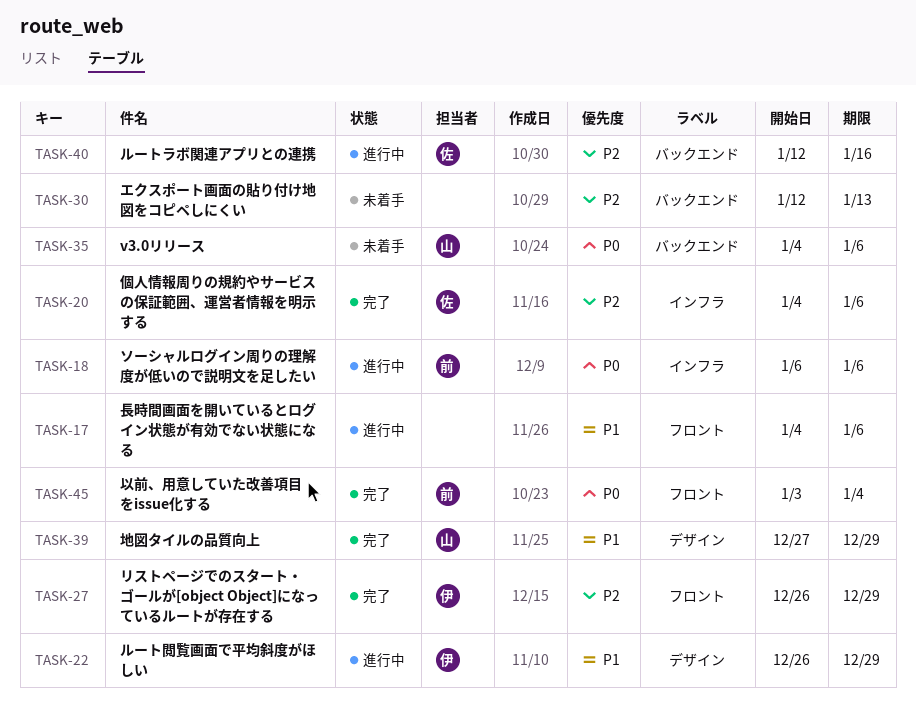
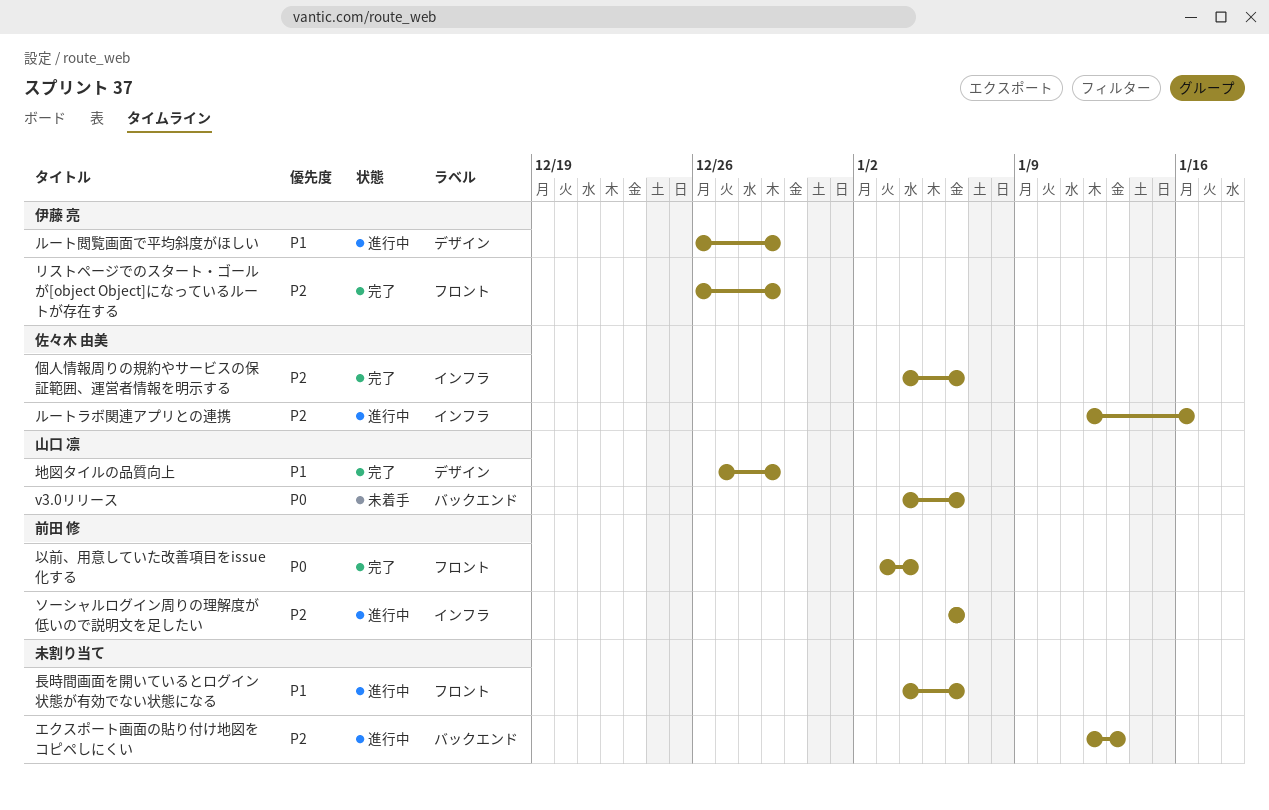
エクスポート画面の貼り付け地図をコピペしにくい, status: 未着手 -> 進行中
ソーシャルログイン周りの理解度が低いので説明文を足したい, priority: P0 -> P2
ルートラボ関連アプリとの連携, label: バックエンド -> インフラ

